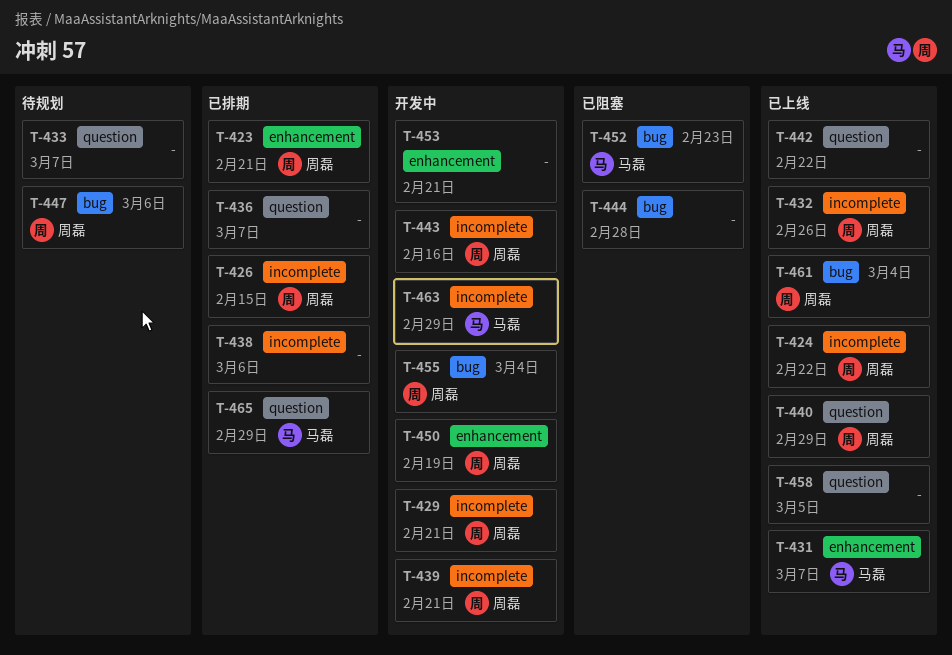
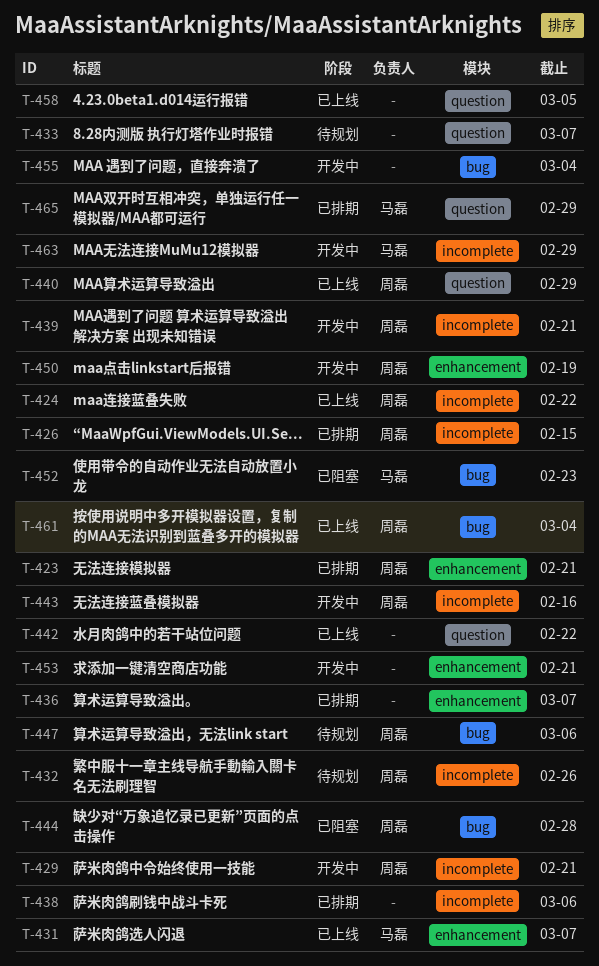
T-432, status: 已上线 -> 待规划
T-436, label: question -> enhancement
T-444, owner: none -> 周磊
T-455, owner: 周磊 -> none

